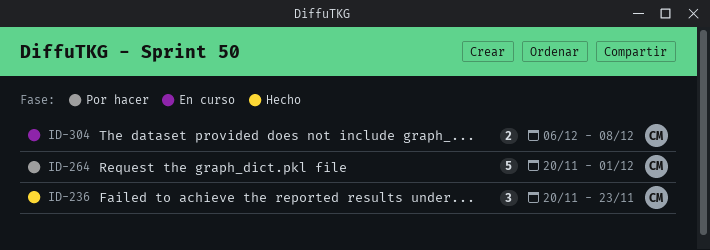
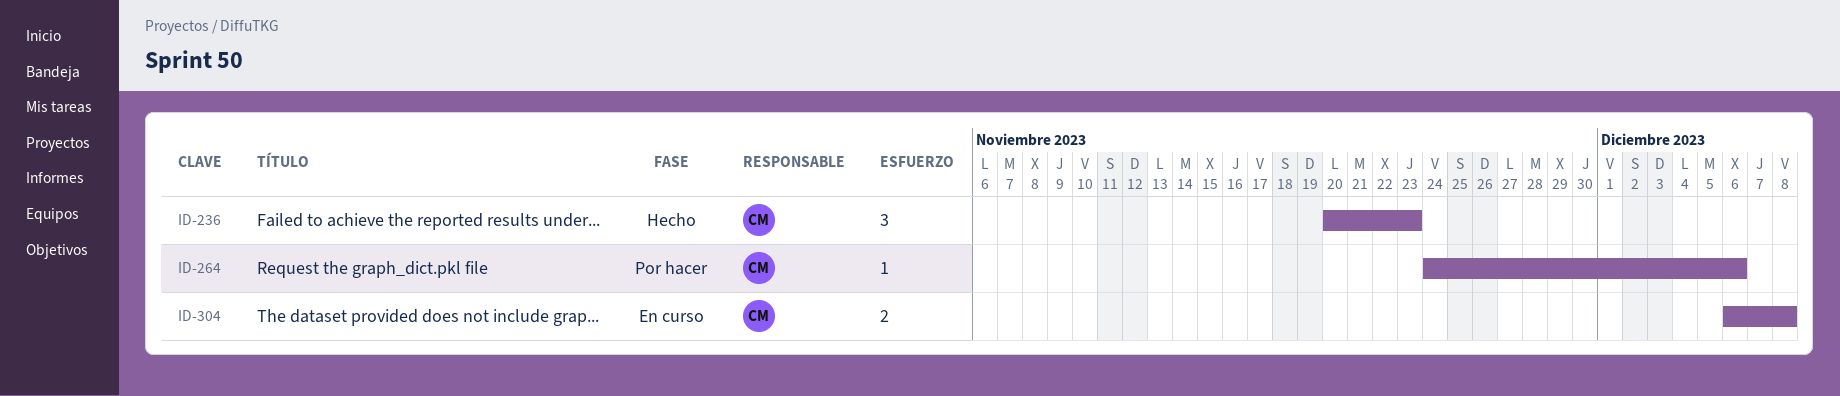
ID-264, estimate: 5 -> 1
ID-264, start: Nov 20 -> Nov 24
ID-264, due: Dec 1 -> Dec 6

